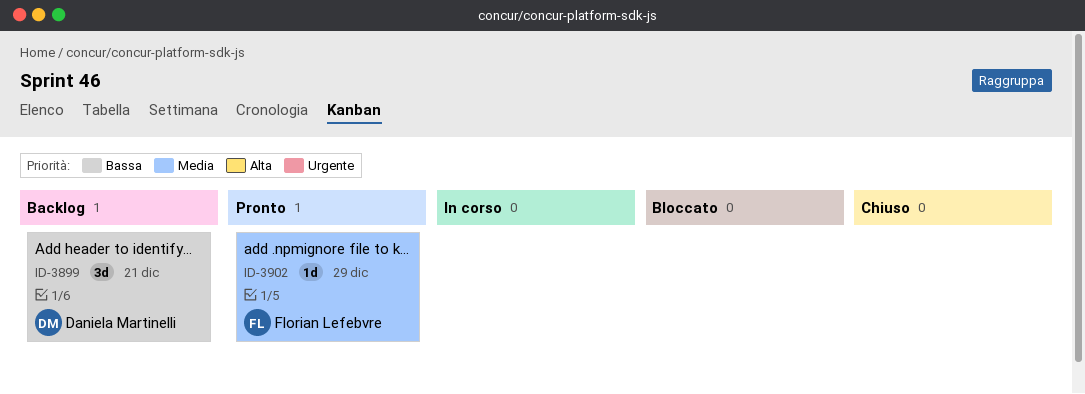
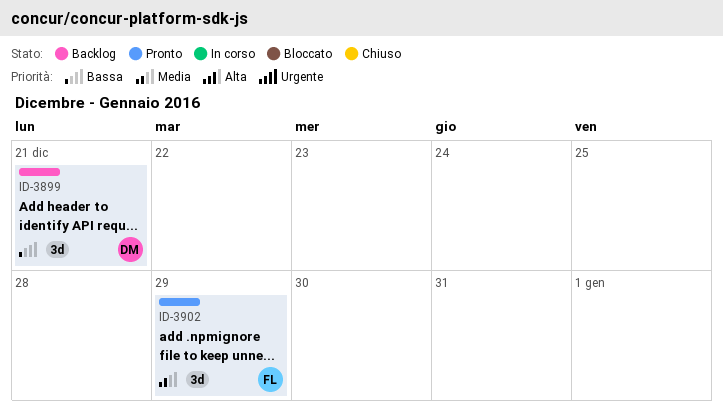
ID-3902, estimate: 1d -> 3d

